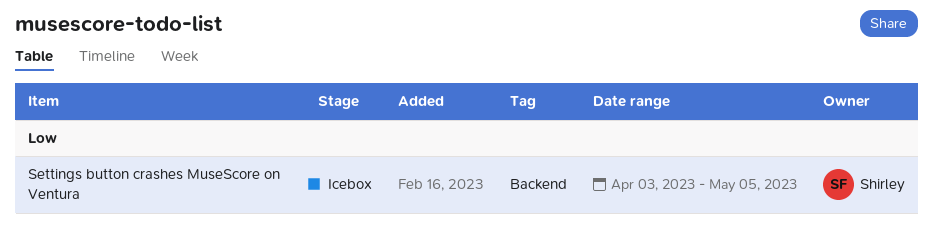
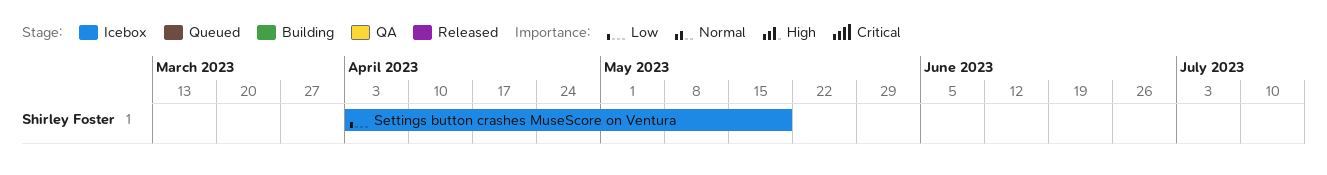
Settings button crashes MuseScore on Ventura, due: May 5 -> May 19

